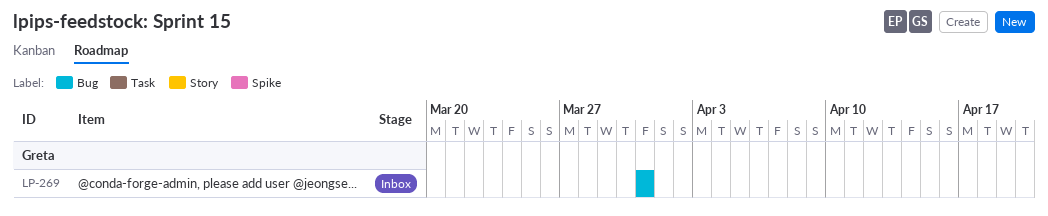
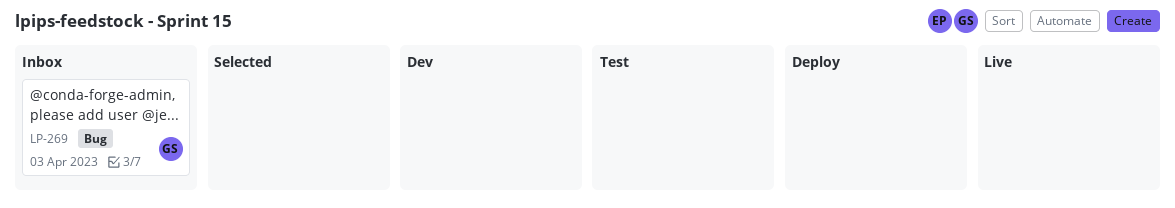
LP-269, due: Mar 31 -> Apr 3

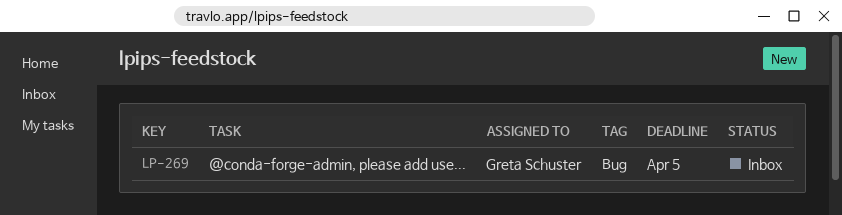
LP-269, due: Apr 3 -> Apr 5

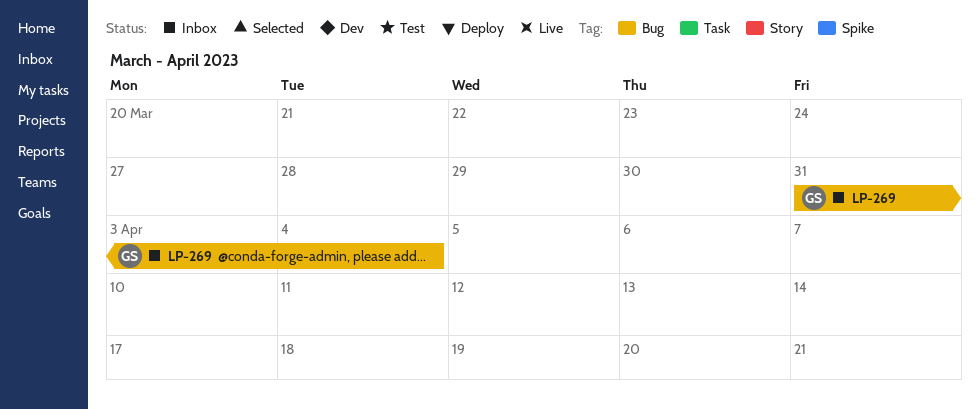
LP-269, due: Apr 5 -> Apr 4

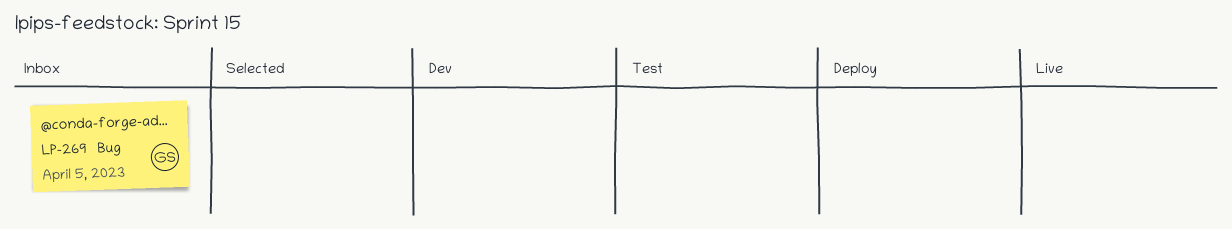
LP-269, due: Apr 4 -> Apr 5

